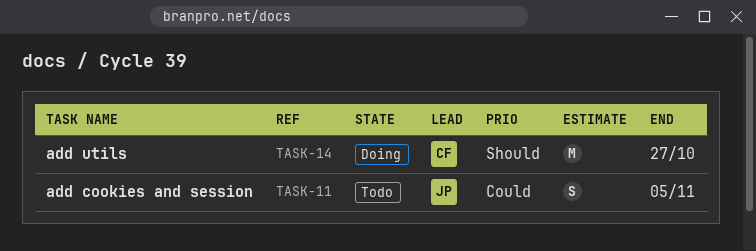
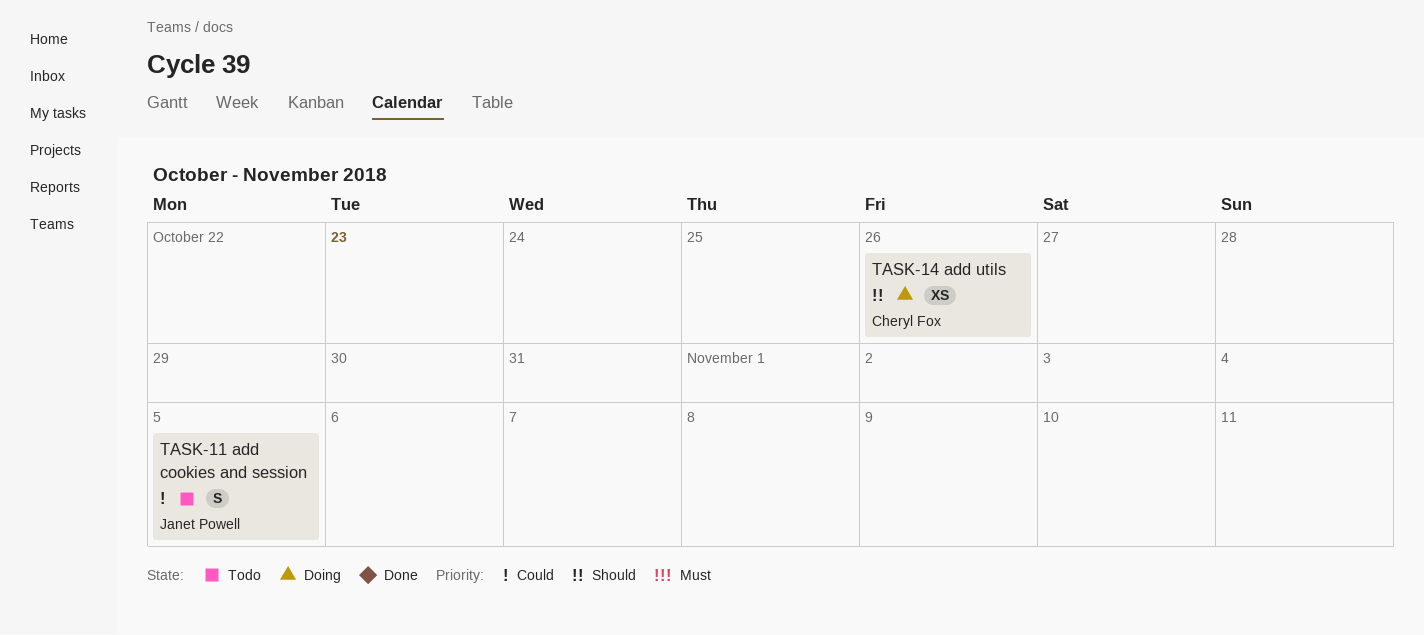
TASK-14, estimate: M -> XS
TASK-14, due: Oct 27 -> Oct 26

